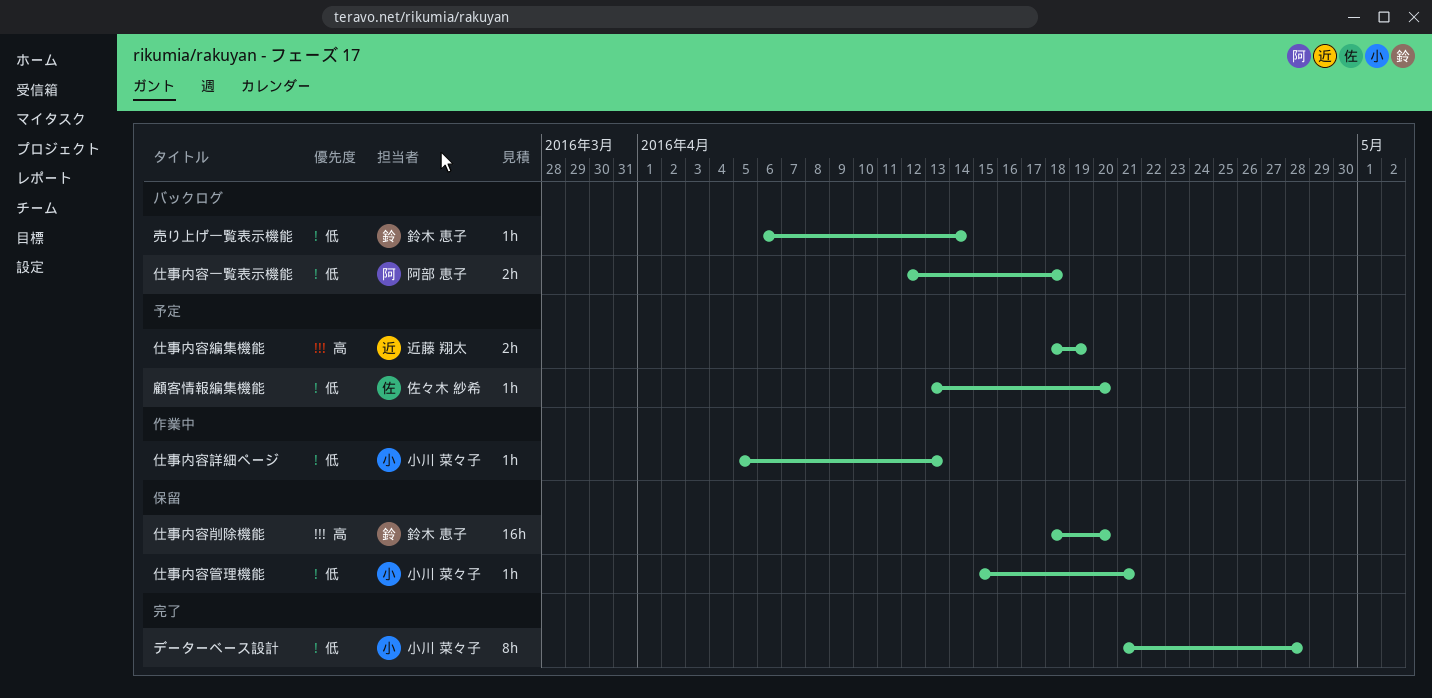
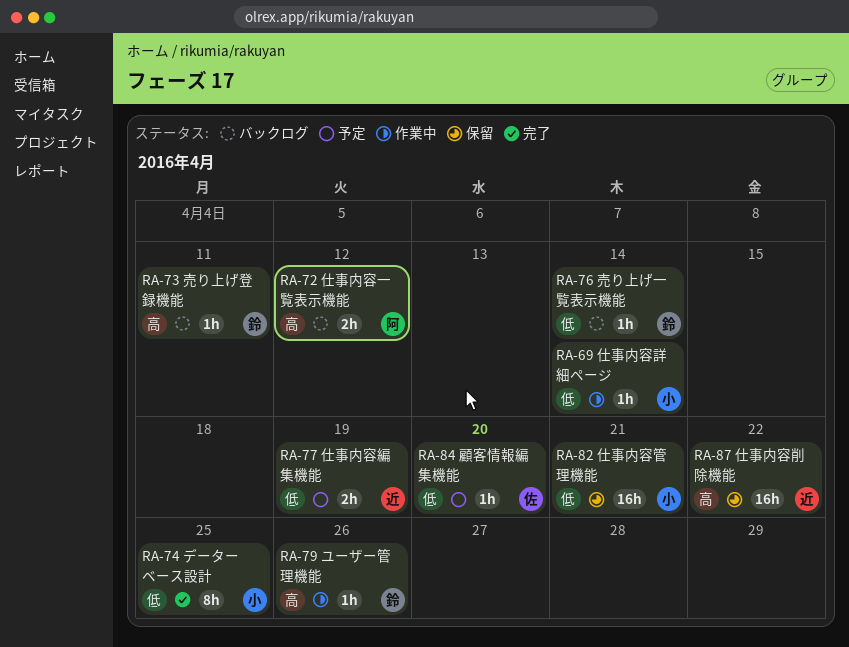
データーベース設計, due: Apr 28 -> Apr 25
ユーザー管理機能: none -> present
仕事内容一覧表示機能, priority: 低 -> 高
仕事内容一覧表示機能, due: Apr 18 -> Apr 12
仕事内容削除機能, owner: 鈴木 恵子 -> 近藤 翔太
仕事内容削除機能, due: Apr 20 -> Apr 22
仕事内容管理機能, estimate: 1h -> 16h
仕事内容編集機能, priority: 高 -> 低
仕事内容詳細ページ, due: Apr 13 -> Apr 14
売り上げ登録機能: none -> present

